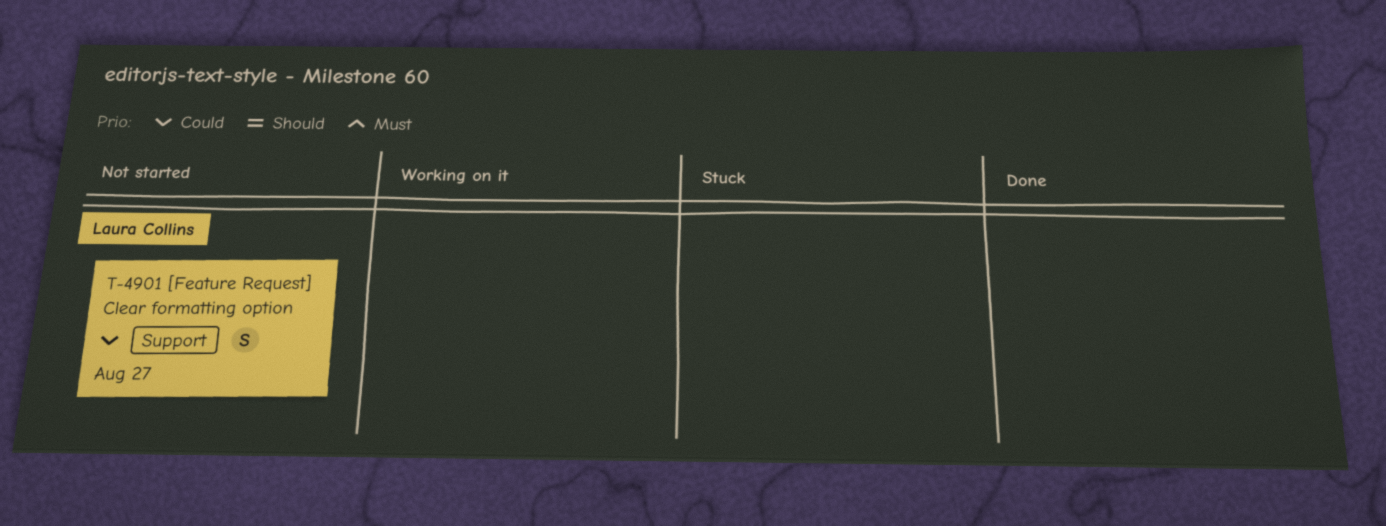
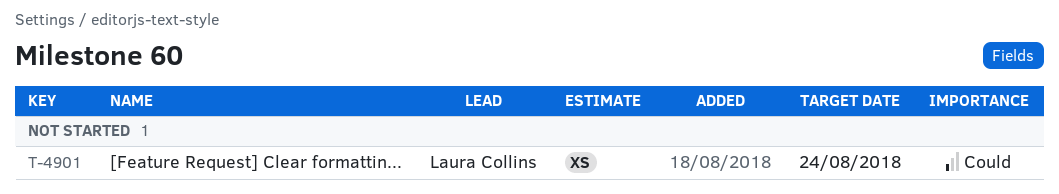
T-4901, estimate: S -> XS
T-4901, due: Aug 27 -> Aug 24

